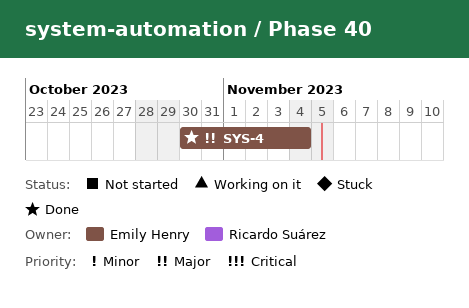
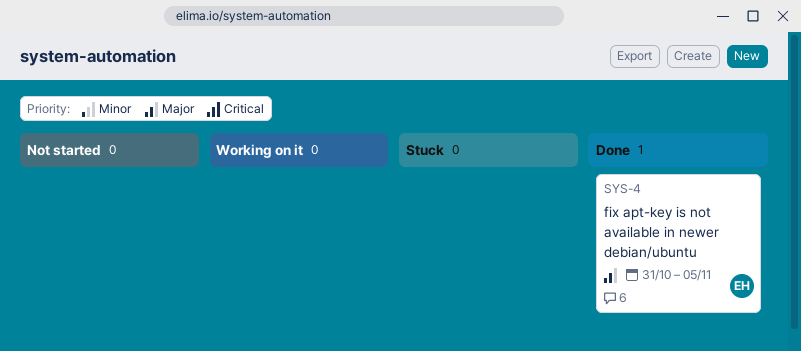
SYS-4, start: Oct 30 -> Oct 31
SYS-4, due: Nov 4 -> Nov 5

